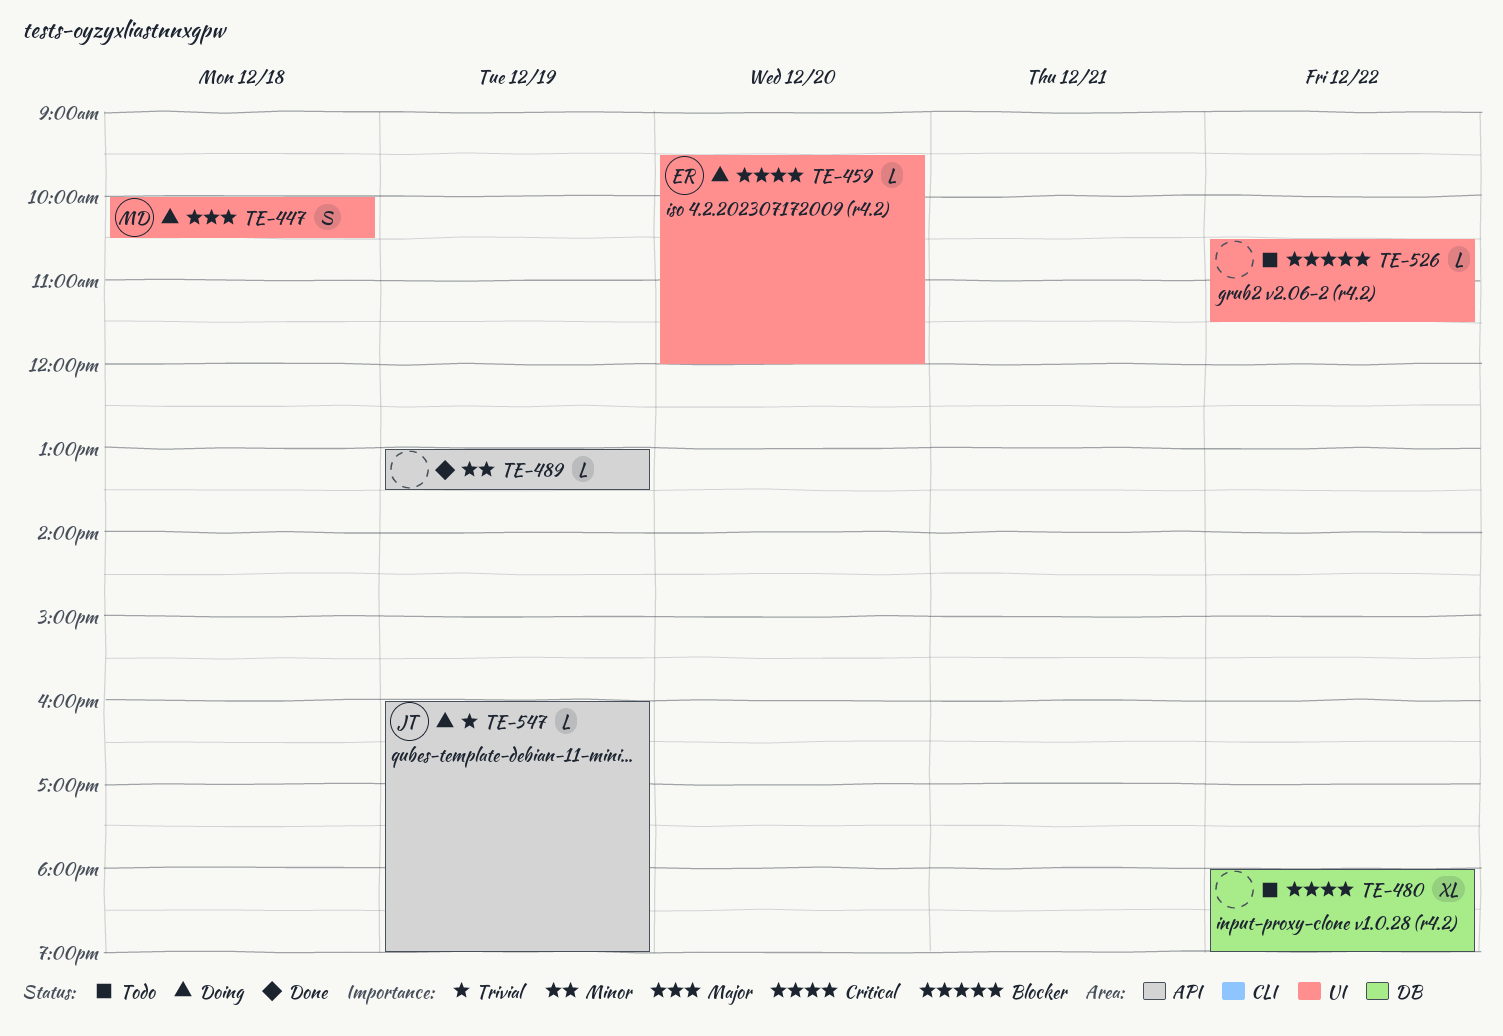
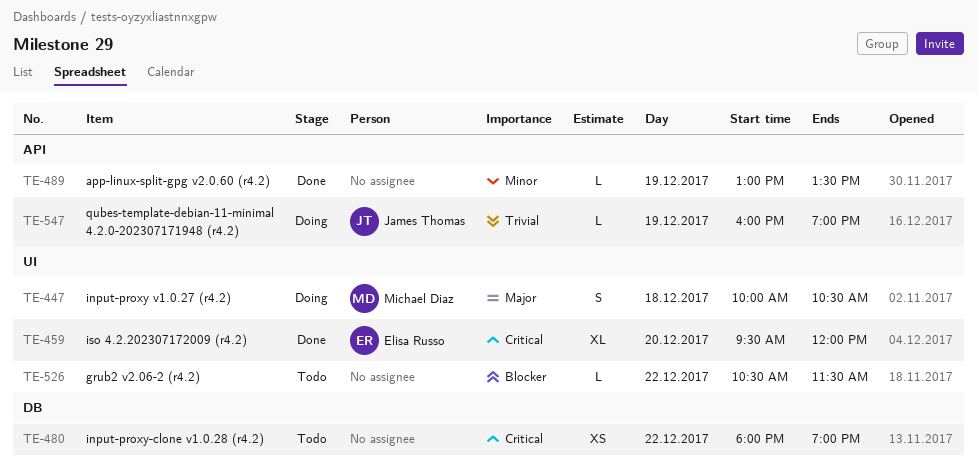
TE-459, status: Doing -> Done
TE-459, estimate: L -> XL
TE-480, estimate: XL -> XS

